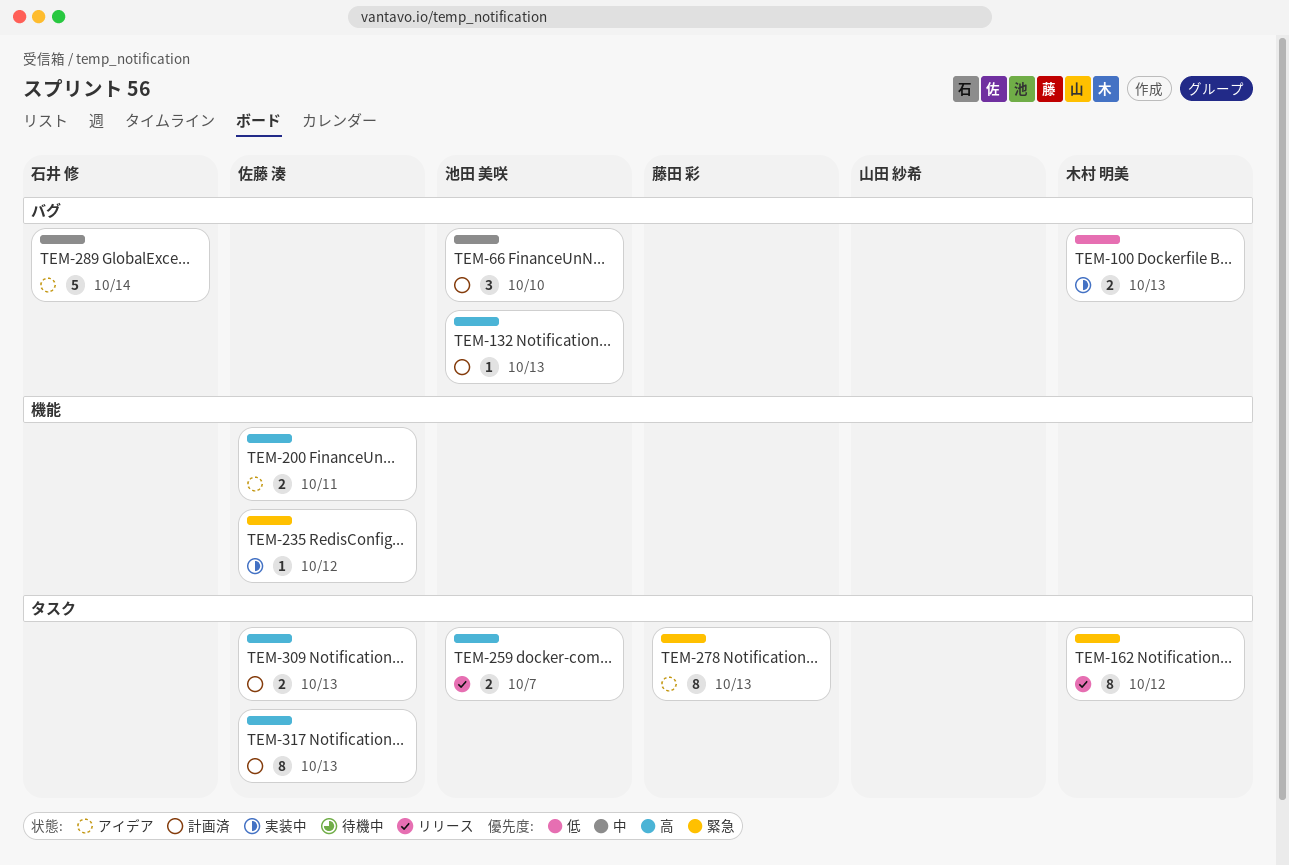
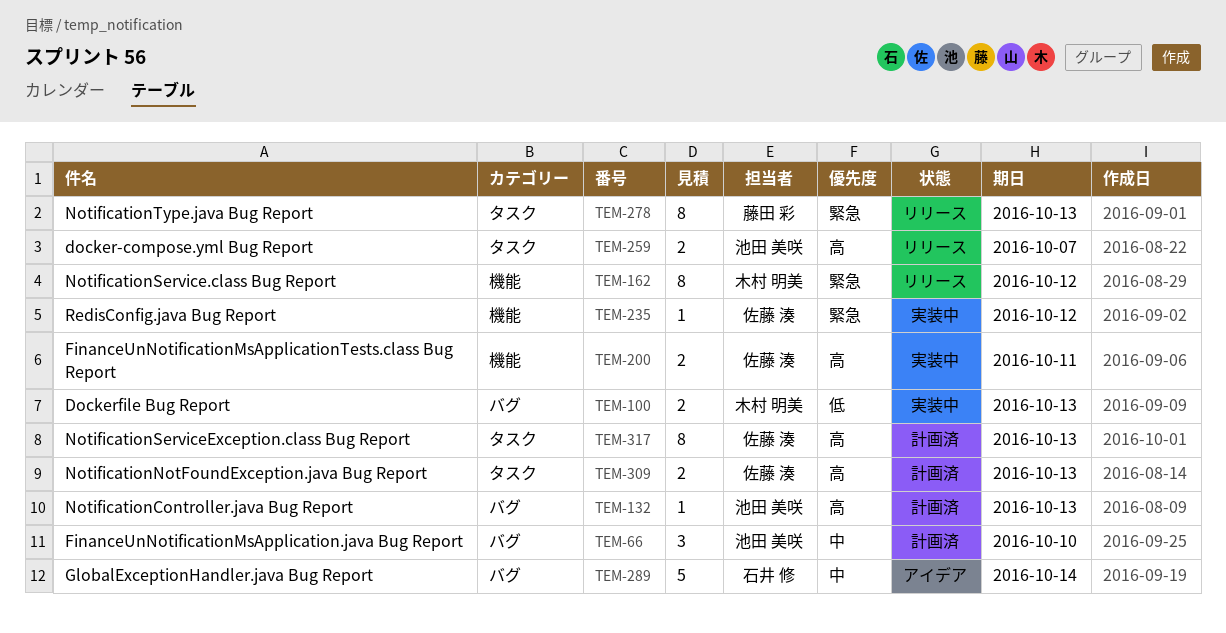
TEM-162, label: タスク -> 機能
TEM-200, status: アイデア -> 実装中
TEM-278, status: アイデア -> リリース

